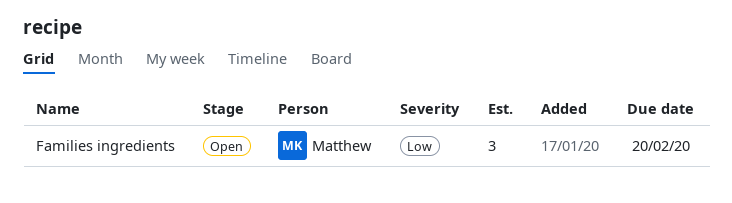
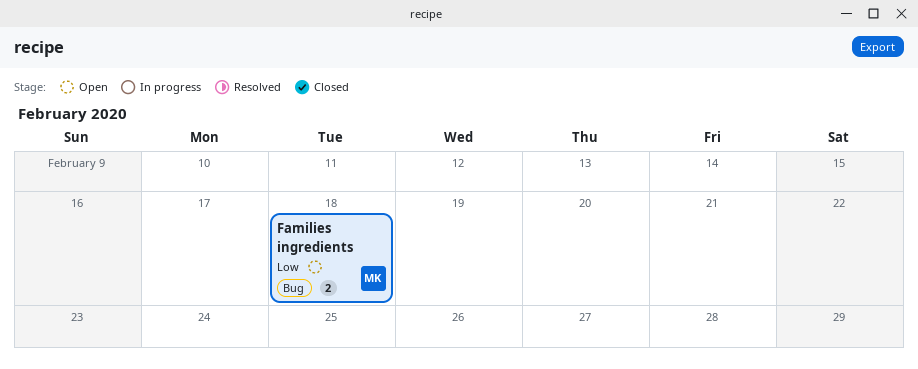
Families ingredients, estimate: 3 -> 2
Families ingredients, due: Feb 20 -> Feb 18

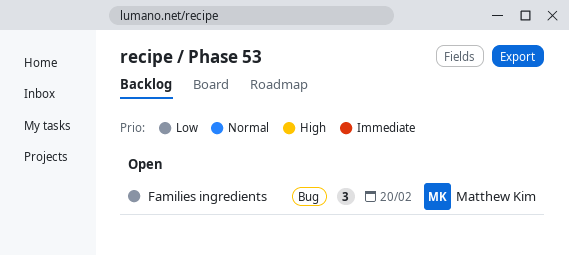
Families ingredients, estimate: 2 -> 3
Families ingredients, due: Feb 18 -> Feb 20

